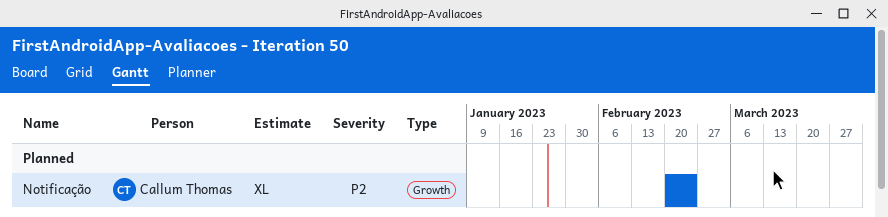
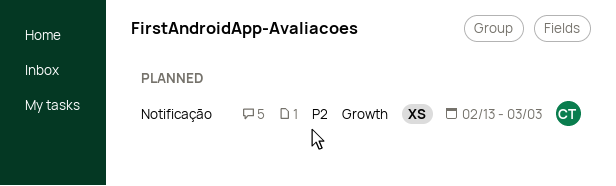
Notificação, estimate: XL -> XS
Notificação, start: Feb 20 -> Feb 13
Notificação, due: Feb 24 -> Mar 3

